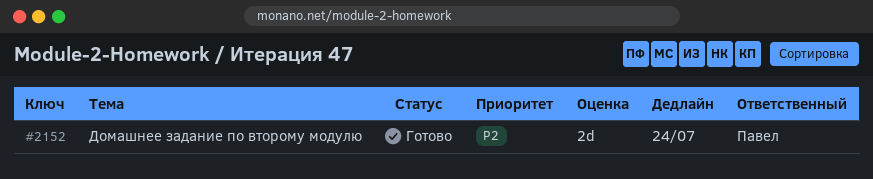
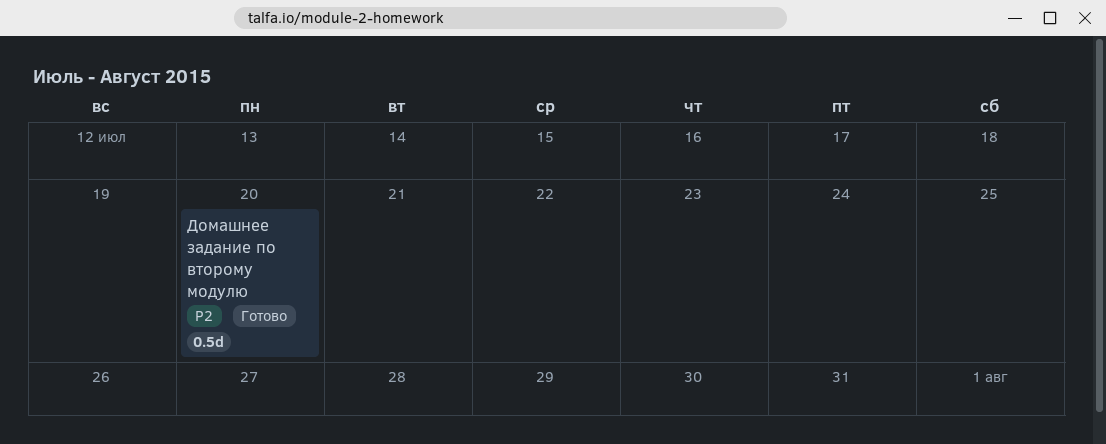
Домашнее задание по второму модулю, estimate: 2d -> 0.5d
Домашнее задание по второму модулю, due: Jul 24 -> Jul 20

